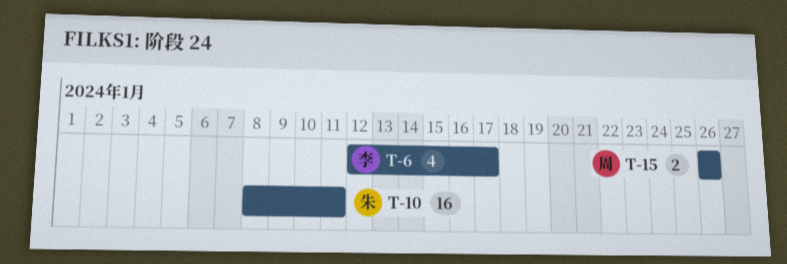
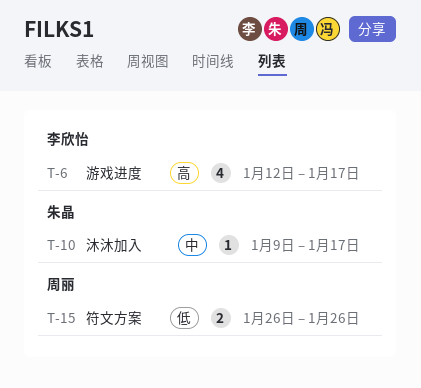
T-10, estimate: 16 -> 1
T-10, start: Jan 8 -> Jan 9
T-10, due: Jan 11 -> Jan 17

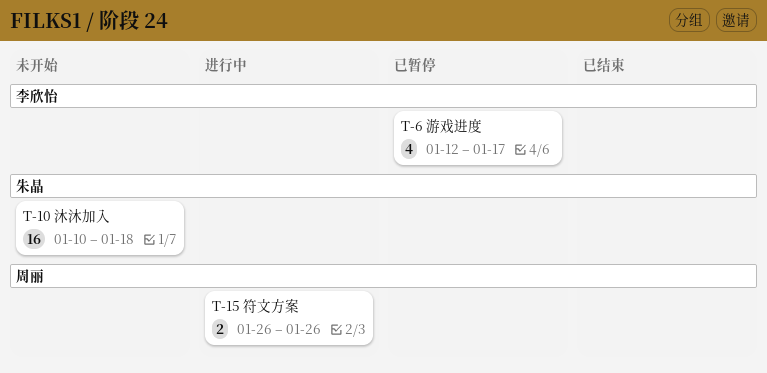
T-10, estimate: 1 -> 16
T-10, start: Jan 9 -> Jan 10
T-10, due: Jan 17 -> Jan 18

